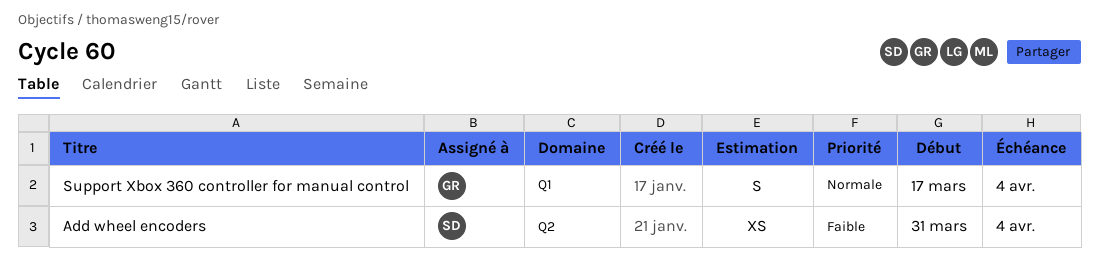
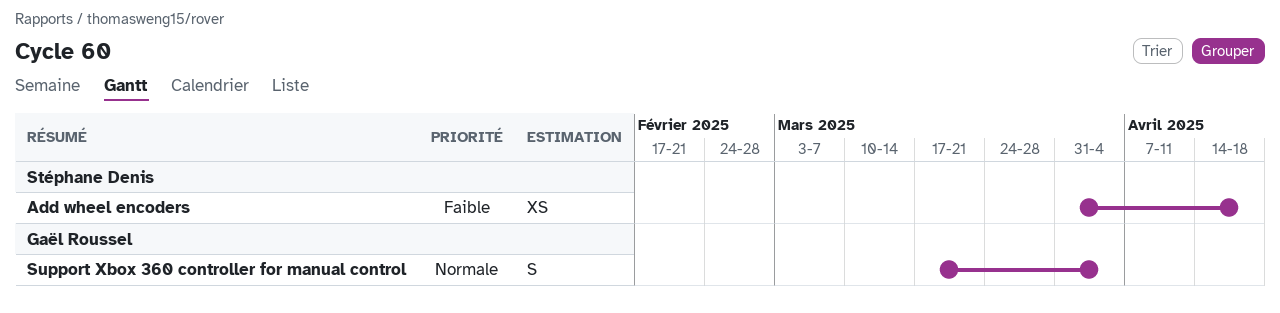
Add wheel encoders, due: Apr 4 -> Apr 18

